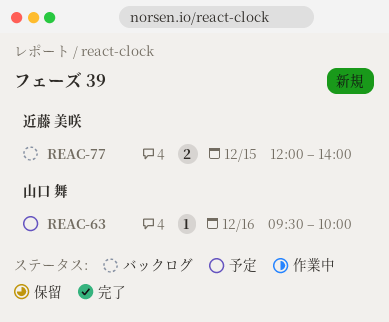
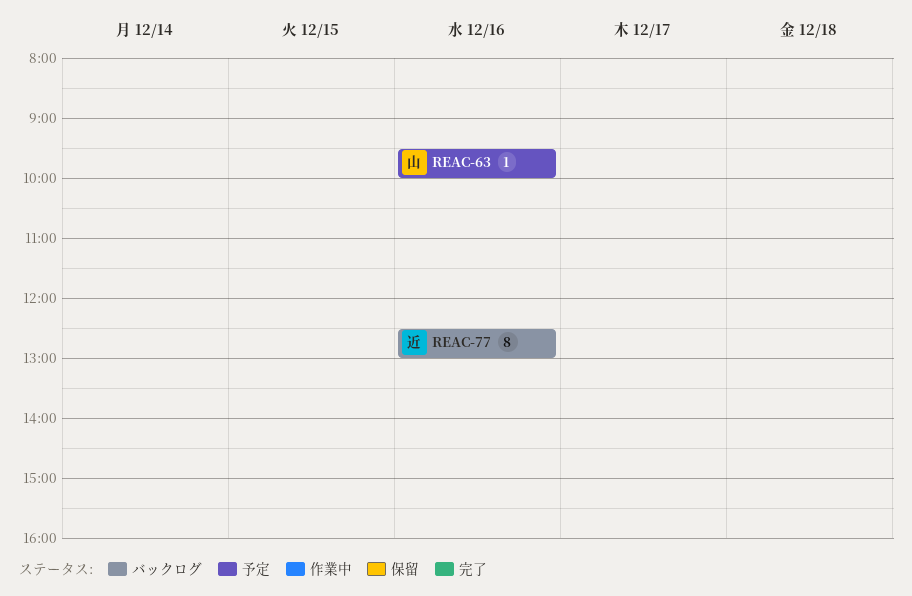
REAC-77, estimate: 2 -> 8
REAC-77, day: Dec 15 -> Dec 16
REAC-77, begins: 12:00 -> 12:30
REAC-77, ends: 14:00 -> 13:00

